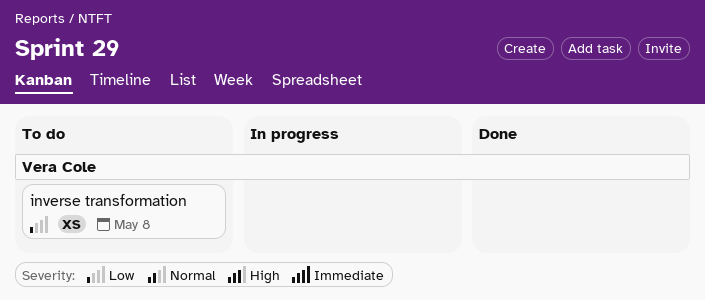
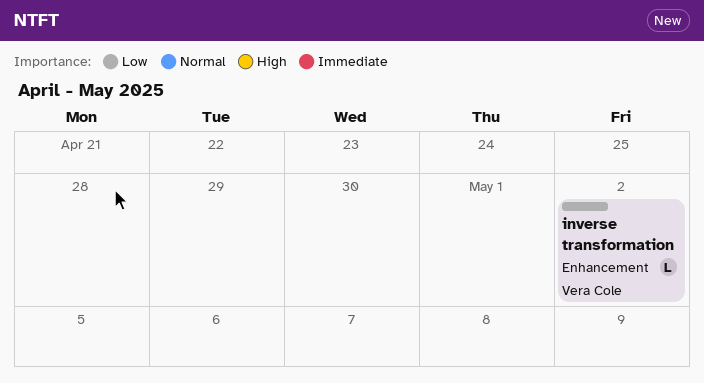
inverse transformation, estimate: XS -> L
inverse transformation, due: May 8 -> May 2

